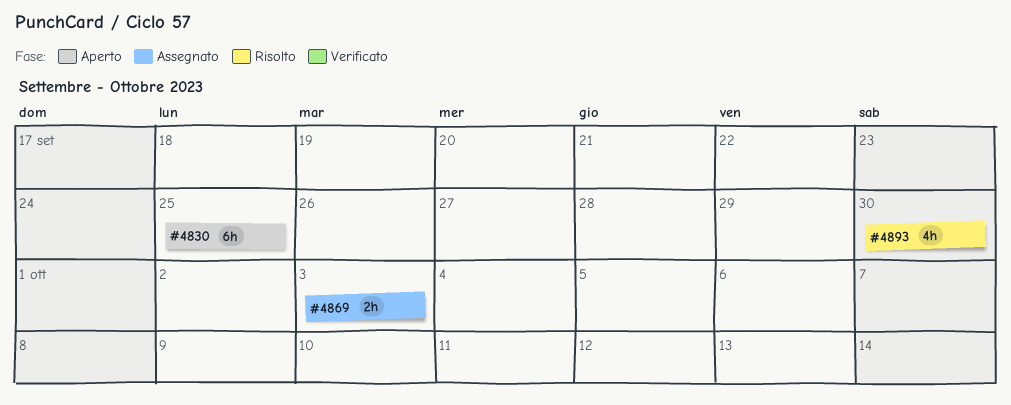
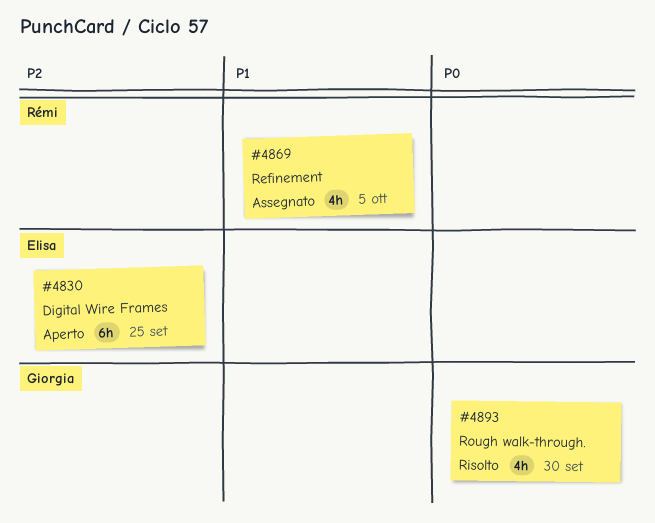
#4869, estimate: 2h -> 4h
#4869, due: Oct 3 -> Oct 5

